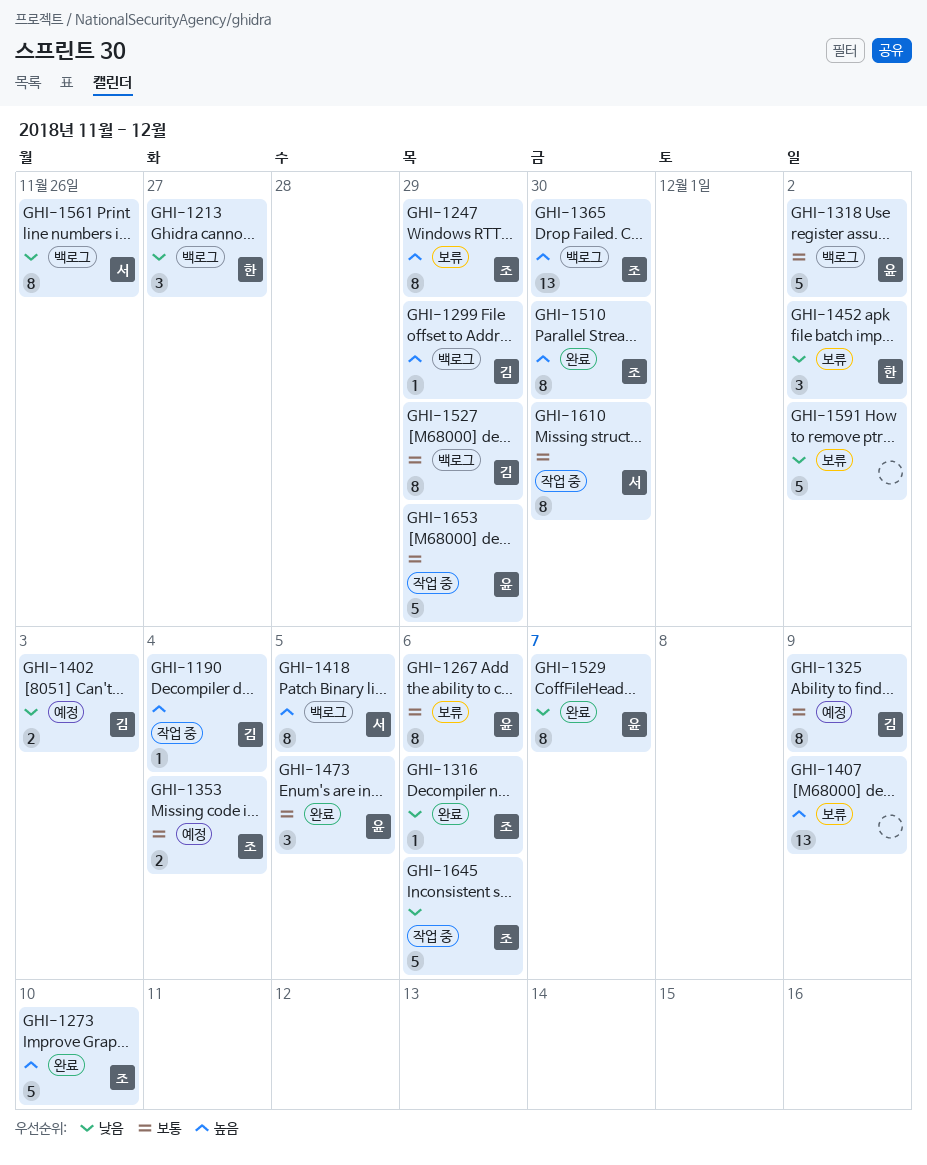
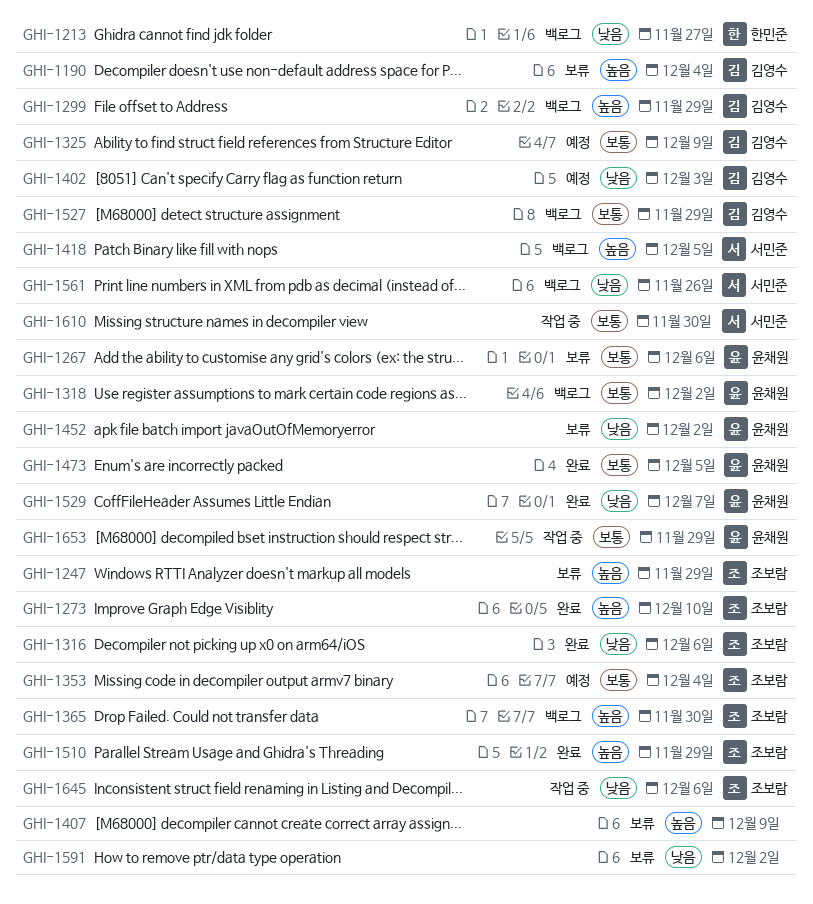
GHI-1190, status: 작업 중 -> 보류
GHI-1452, owner: 한민준 -> 윤채원
GHI-1510, due: Nov 30 -> Nov 29

